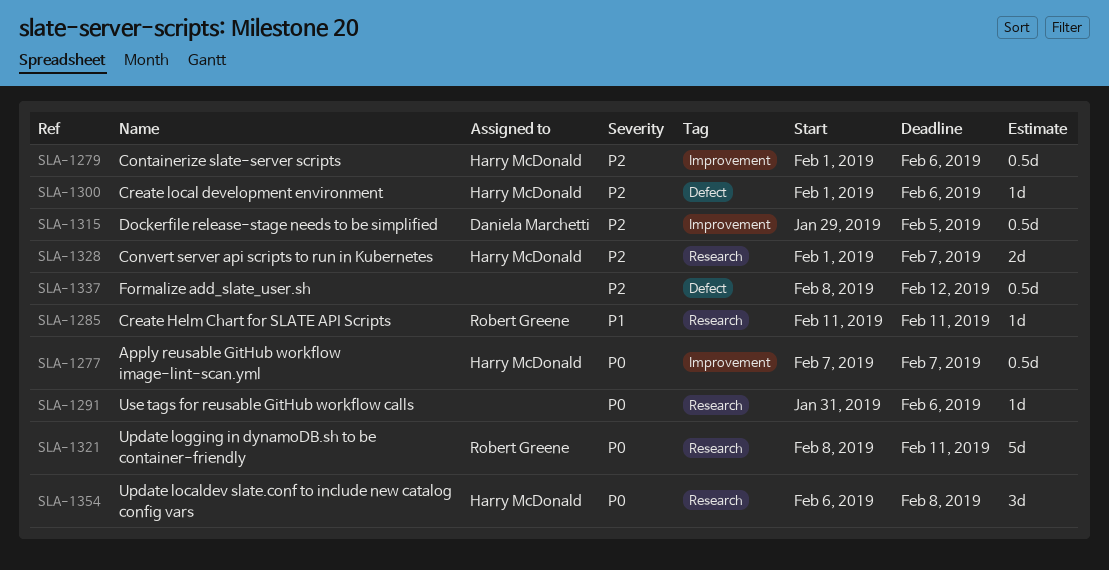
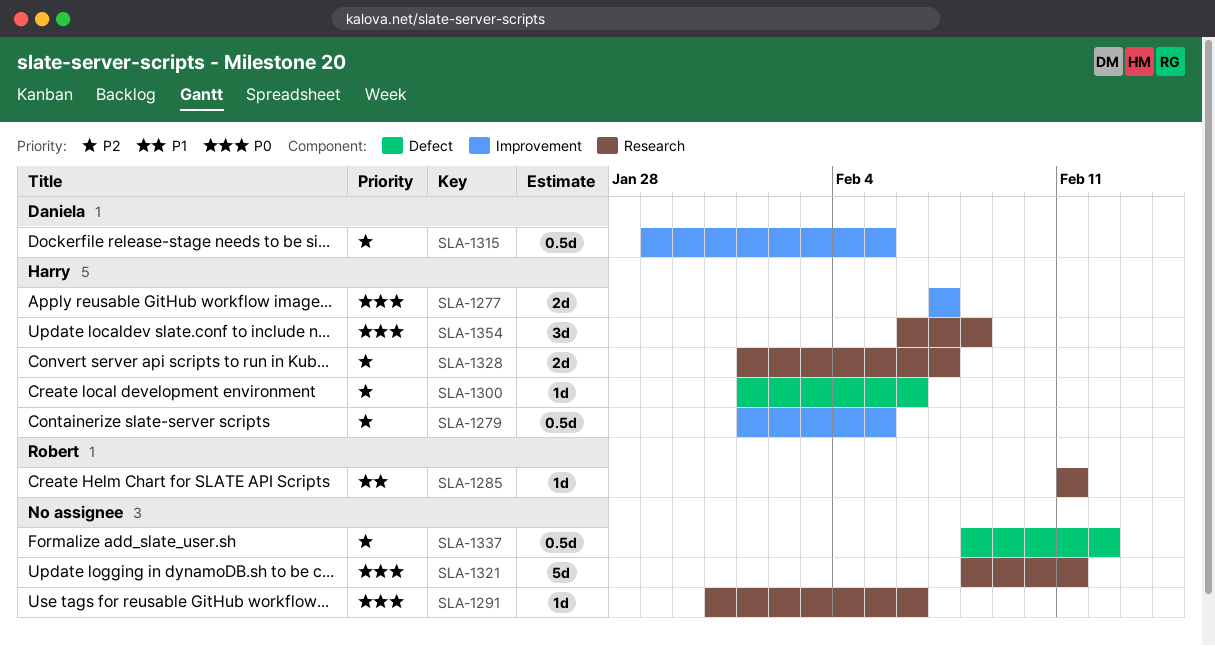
SLA-1277, estimate: 0.5d -> 2d
SLA-1279, due: Feb 6 -> Feb 5
SLA-1321, owner: Robert Greene -> none

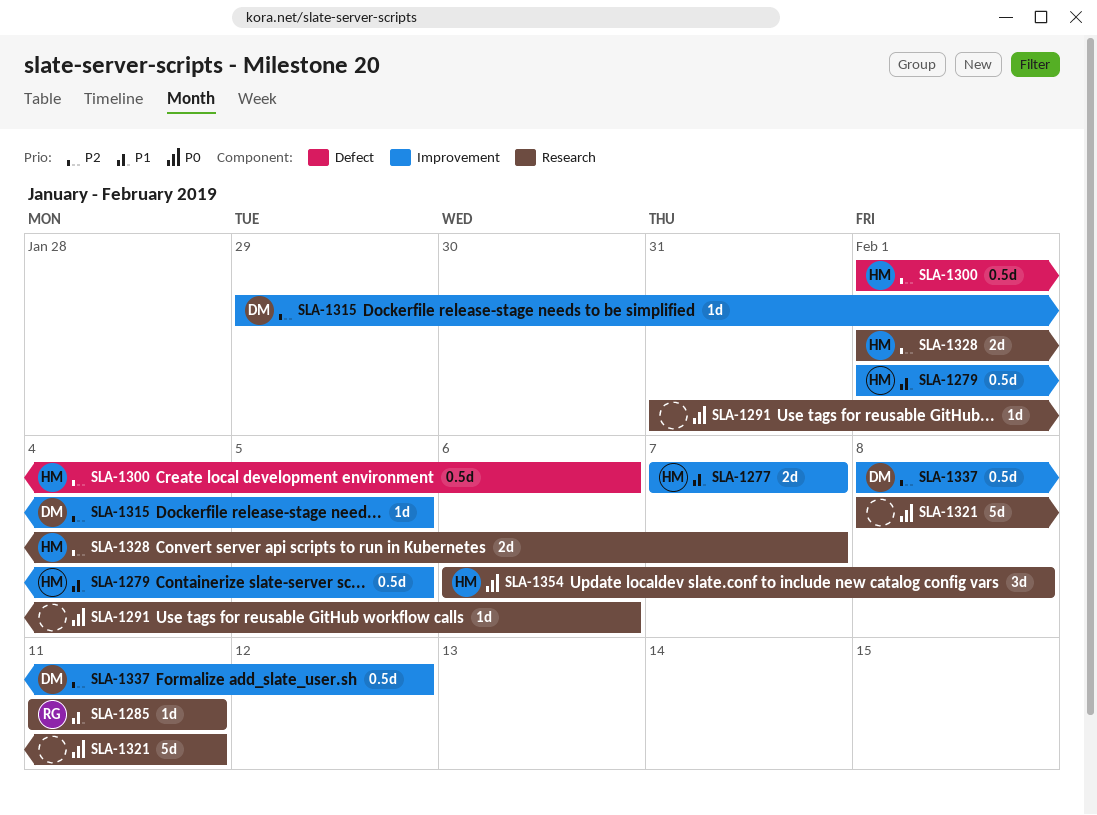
SLA-1277, priority: P0 -> P1
SLA-1279, priority: P2 -> P1
SLA-1300, estimate: 1d -> 0.5d
SLA-1315, estimate: 0.5d -> 1d
SLA-1337, owner: none -> Daniela
SLA-1337, label: Defect -> Improvement

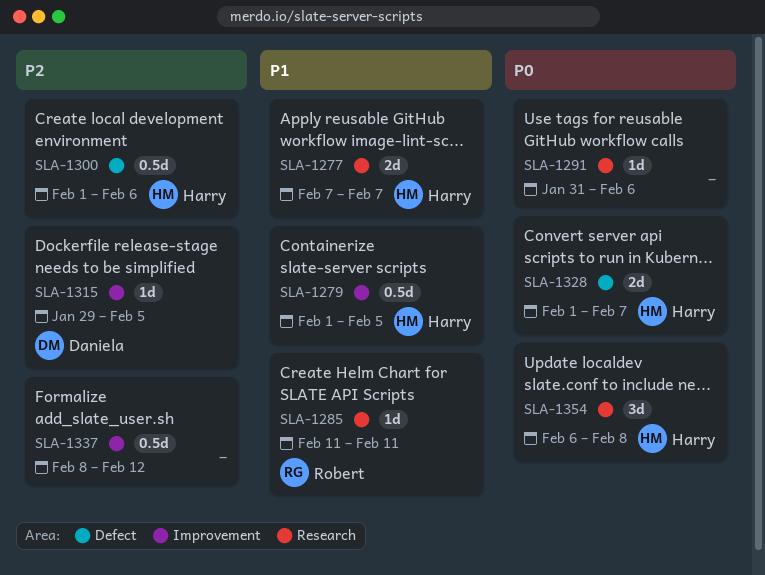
SLA-1277, label: Improvement -> Research
SLA-1321: present -> none
SLA-1328, priority: P2 -> P0
SLA-1328, label: Research -> Defect
SLA-1337, owner: Daniela -> none

